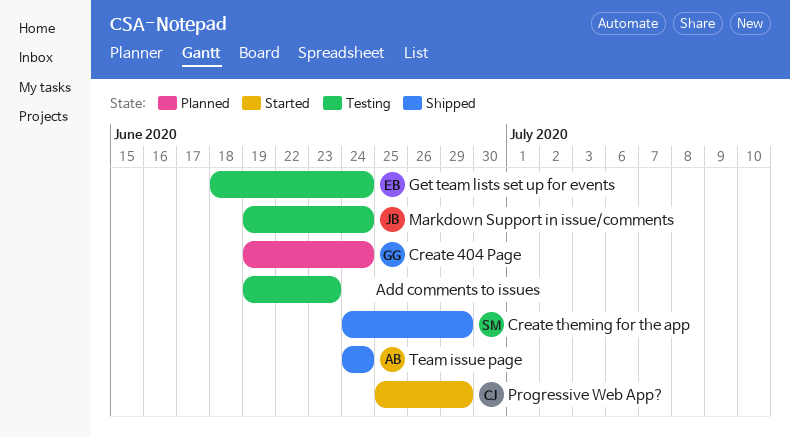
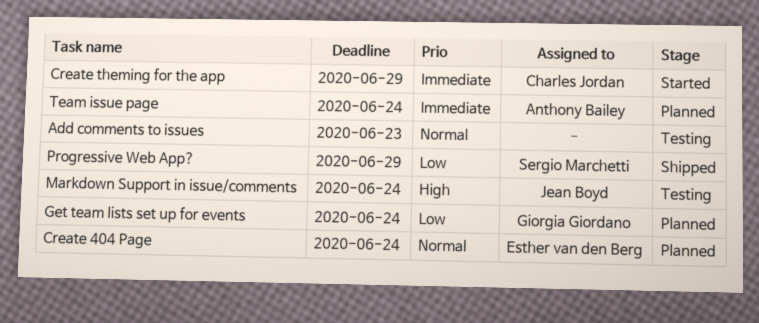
Create 404 Page, owner: Giorgia Giordano -> Esther van den Berg
Create theming for the app, status: Shipped -> Started
Create theming for the app, owner: Sergio Marchetti -> Charles Jordan
Get team lists set up for events, status: Testing -> Planned
Get team lists set up for events, owner: Esther van den Berg -> Giorgia Giordano
Progressive Web App?, status: Started -> Shipped
Progressive Web App?, owner: Charles Jordan -> Sergio Marchetti
Team issue page, status: Shipped -> Planned

